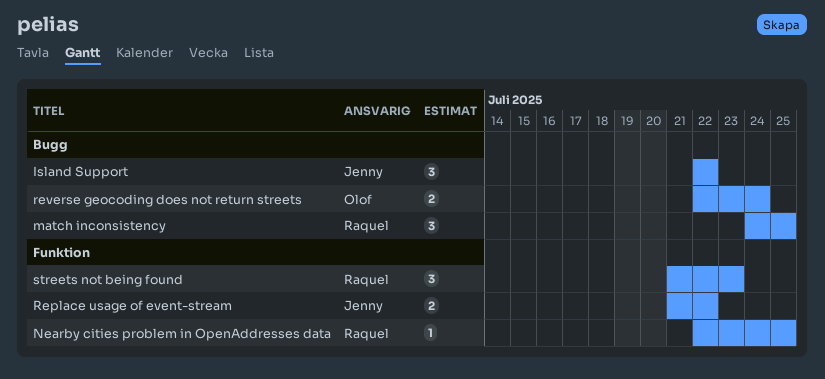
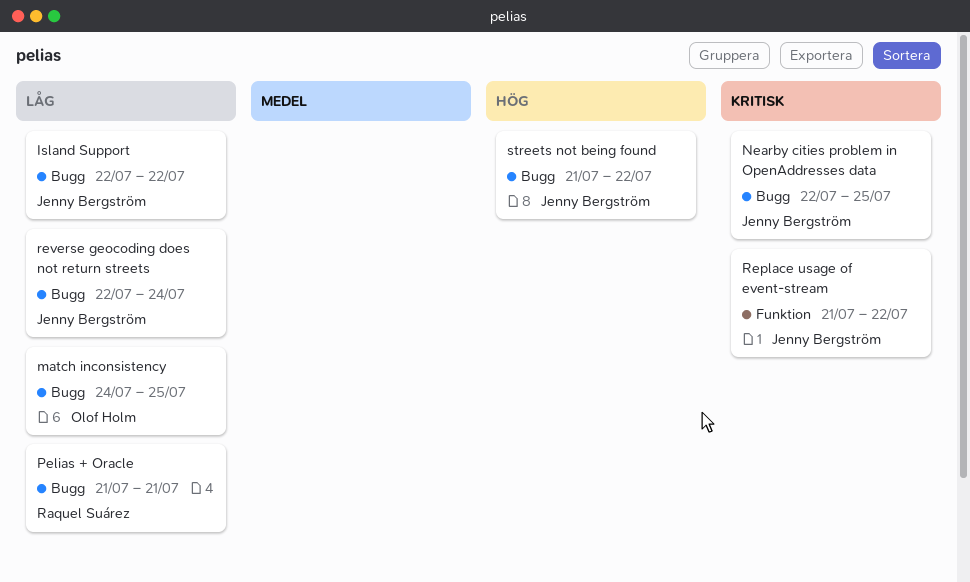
match inconsistency, owner: Raquel Suárez -> Olof Holm
Nearby cities problem in OpenAddresses data, owner: Raquel Suárez -> Jenny Bergström
Nearby cities problem in OpenAddresses data, label: Funktion -> Bugg
Pelias + Oracle: none -> present
reverse geocoding does not return streets, owner: Olof Holm -> Jenny Bergström
streets not being found, owner: Raquel Suárez -> Jenny Bergström
streets not being found, label: Funktion -> Bugg
streets not being found, due: Jul 23 -> Jul 22

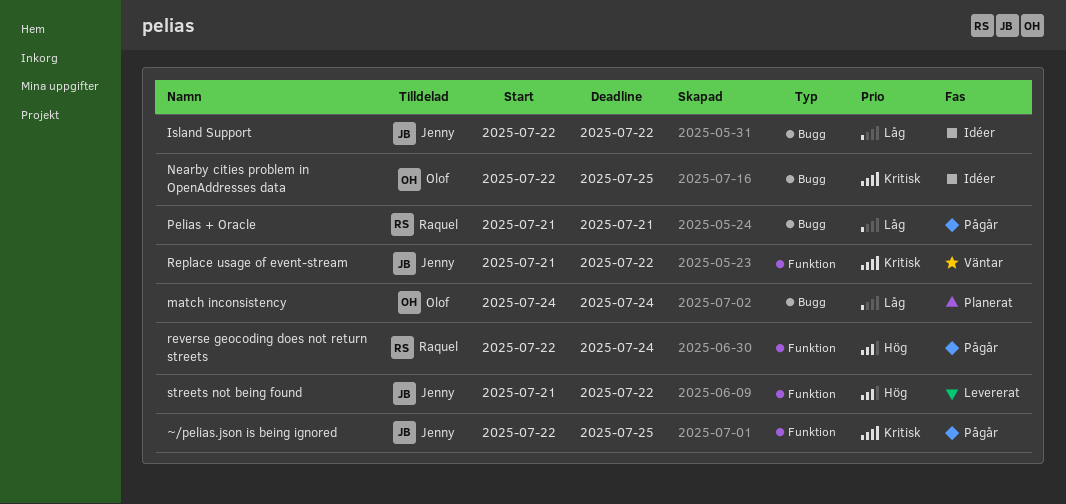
match inconsistency, due: Jul 25 -> Jul 24
Nearby cities problem in OpenAddresses data, owner: Jenny Bergström -> Olof Holm
reverse geocoding does not return streets, owner: Jenny Bergström -> Raquel Suárez
reverse geocoding does not return streets, priority: Låg -> Hög
reverse geocoding does not return streets, label: Bugg -> Funktion
streets not being found, label: Bugg -> Funktion
~/pelias.json is being ignored: none -> present

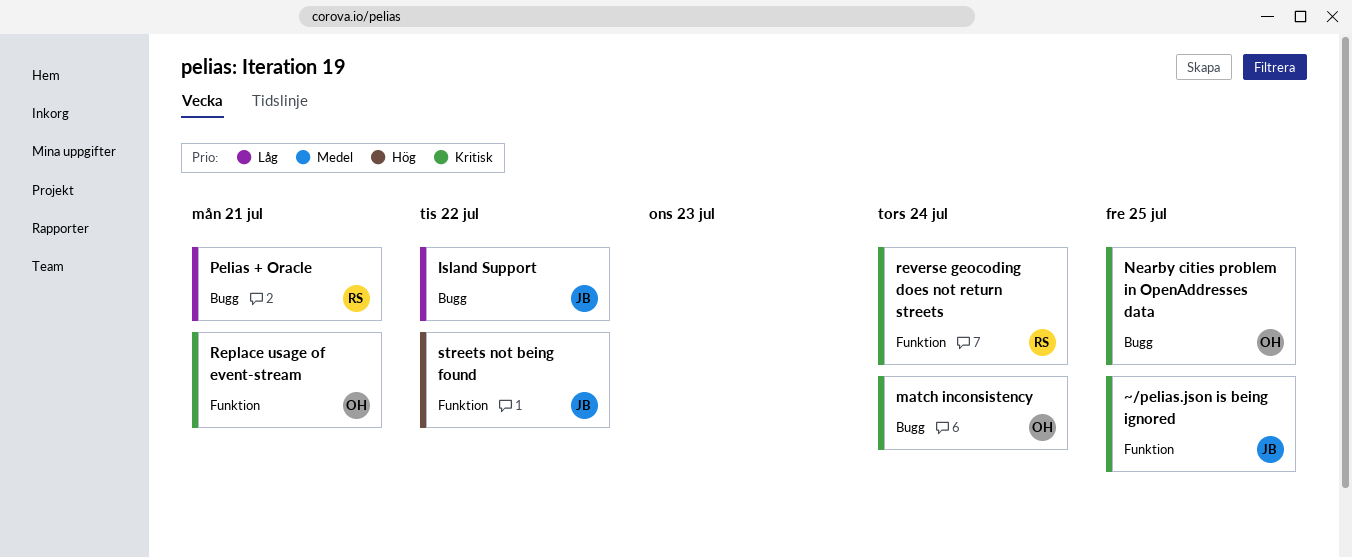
match inconsistency, priority: Låg -> Kritisk
Replace usage of event-stream, owner: Jenny -> Olof
Replace usage of event-stream, due: Jul 22 -> Jul 21
reverse geocoding does not return streets, priority: Hög -> Kritisk

